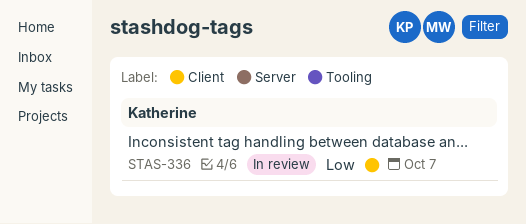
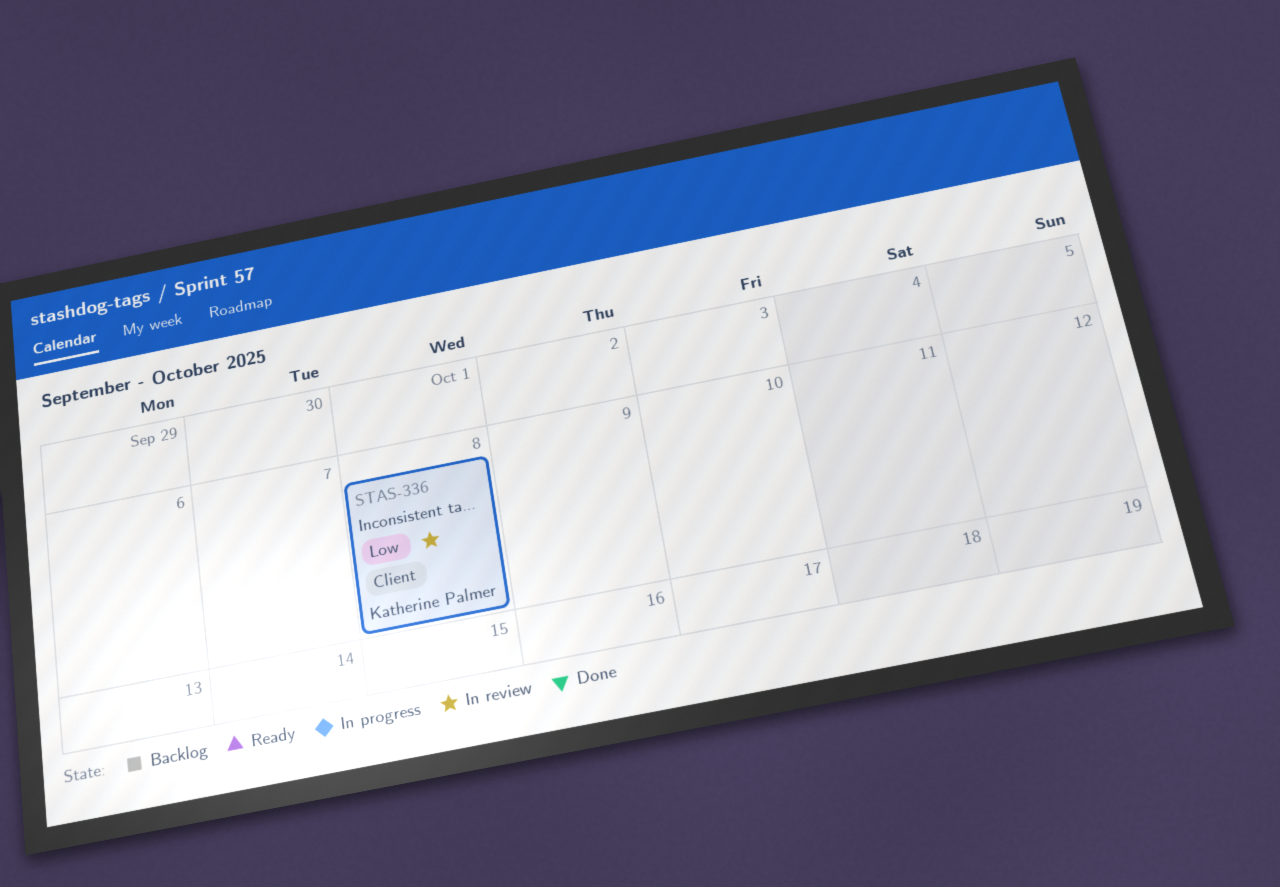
STAS-336, due: Oct 7 -> Oct 8

